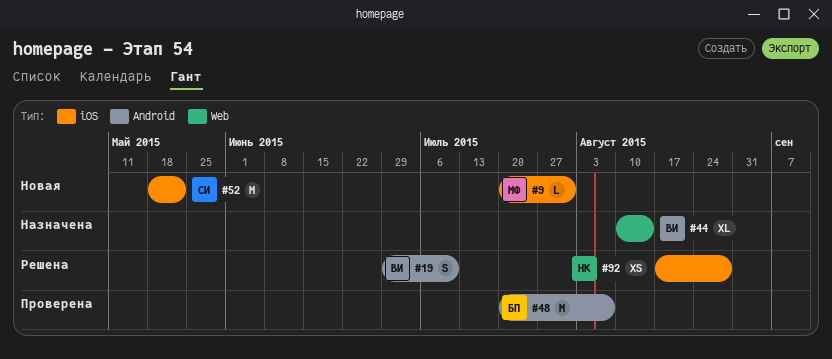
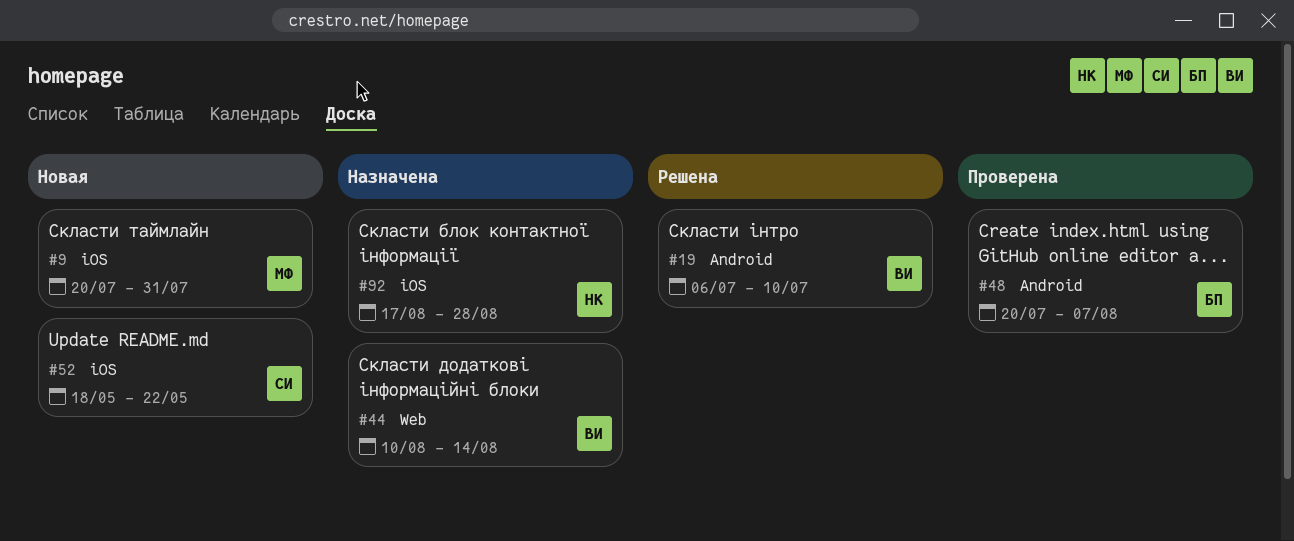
#19, start: Jun 29 -> Jul 6
#92, status: Решена -> Назначена

